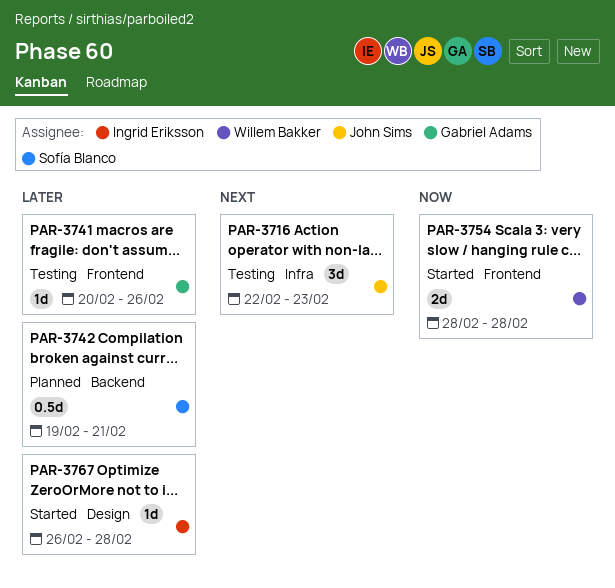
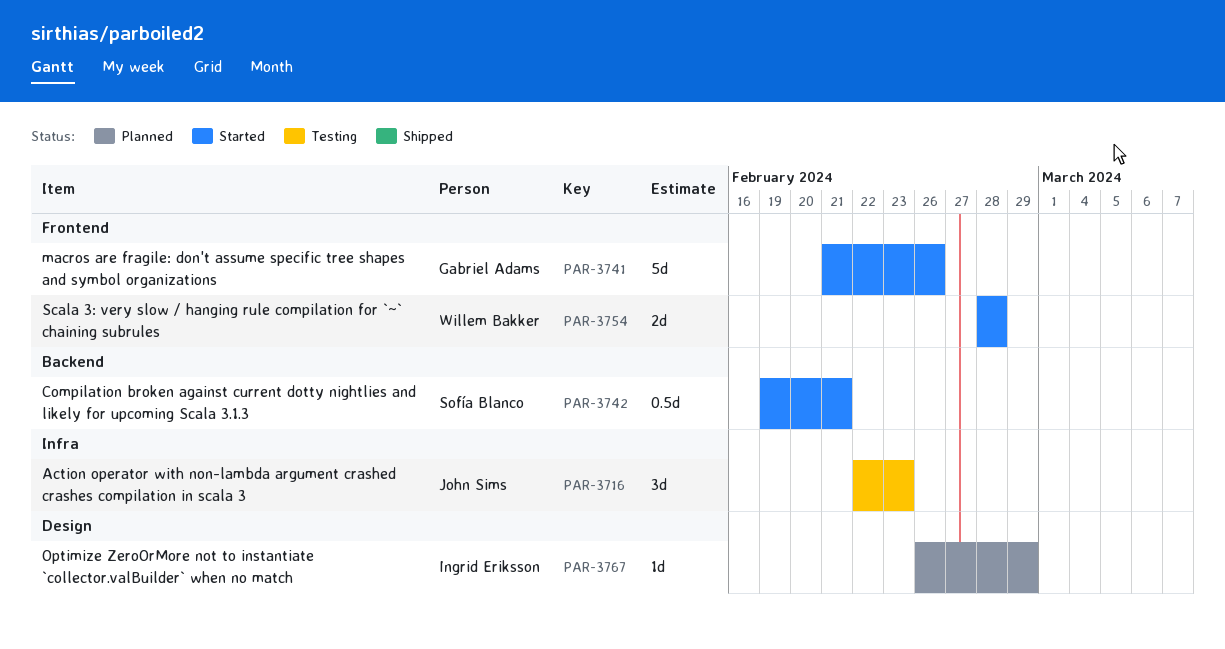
PAR-3741, status: Testing -> Started
PAR-3741, estimate: 1d -> 5d
PAR-3741, start: Feb 20 -> Feb 21
PAR-3742, status: Planned -> Started
PAR-3767, status: Started -> Planned
PAR-3767, due: Feb 28 -> Feb 29

